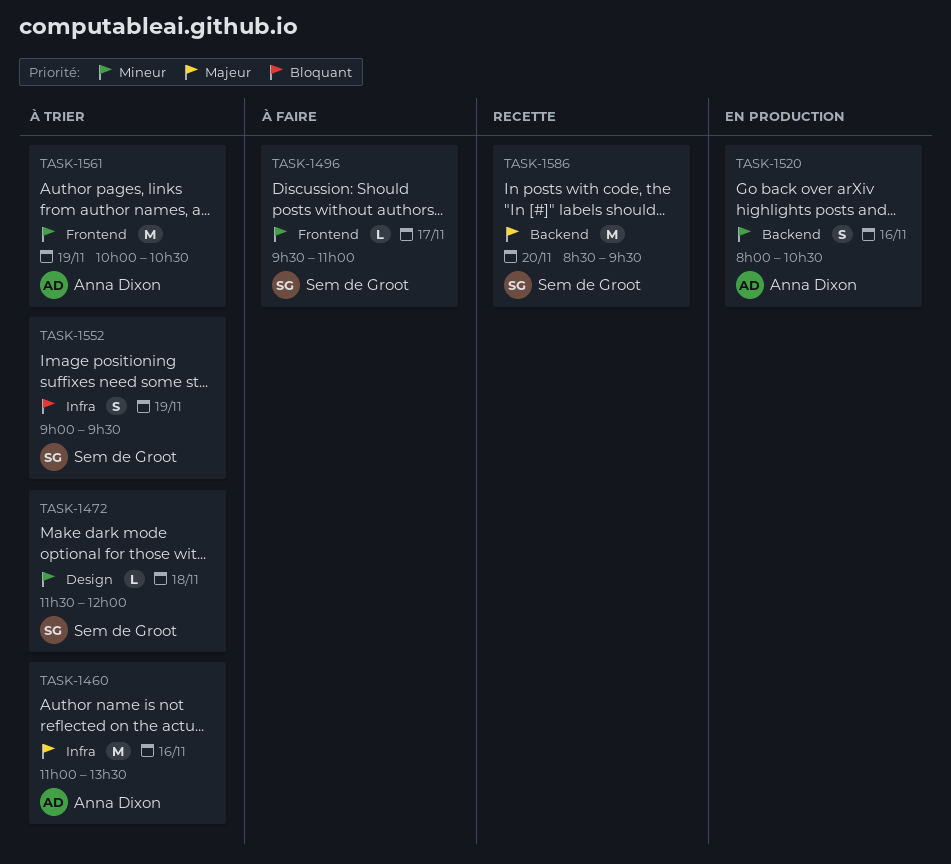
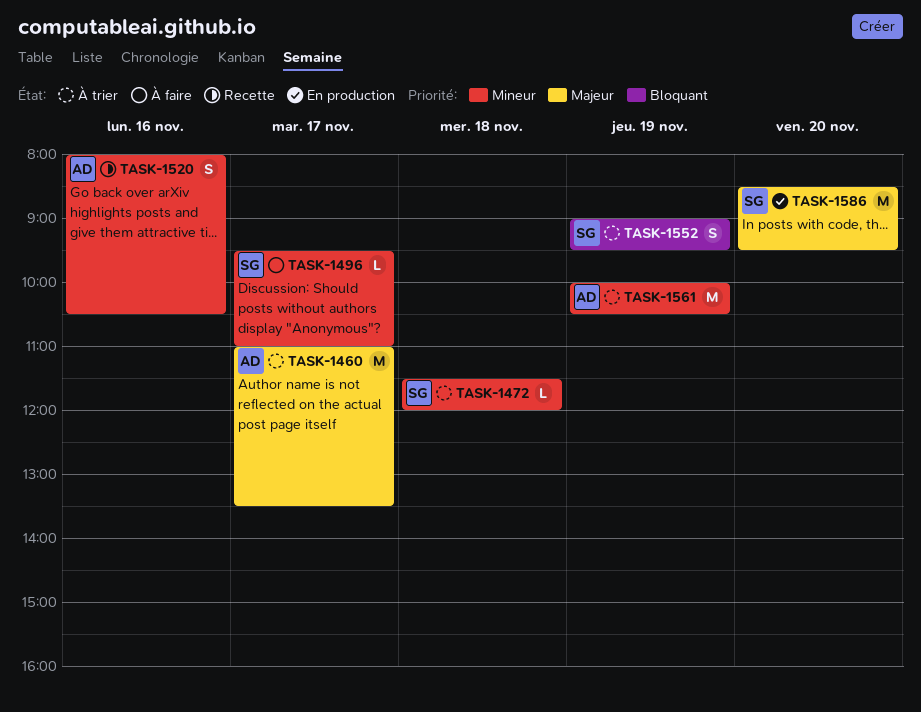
TASK-1460, day: Nov 16 -> Nov 17
TASK-1520, status: En production -> Recette
TASK-1586, status: Recette -> En production

